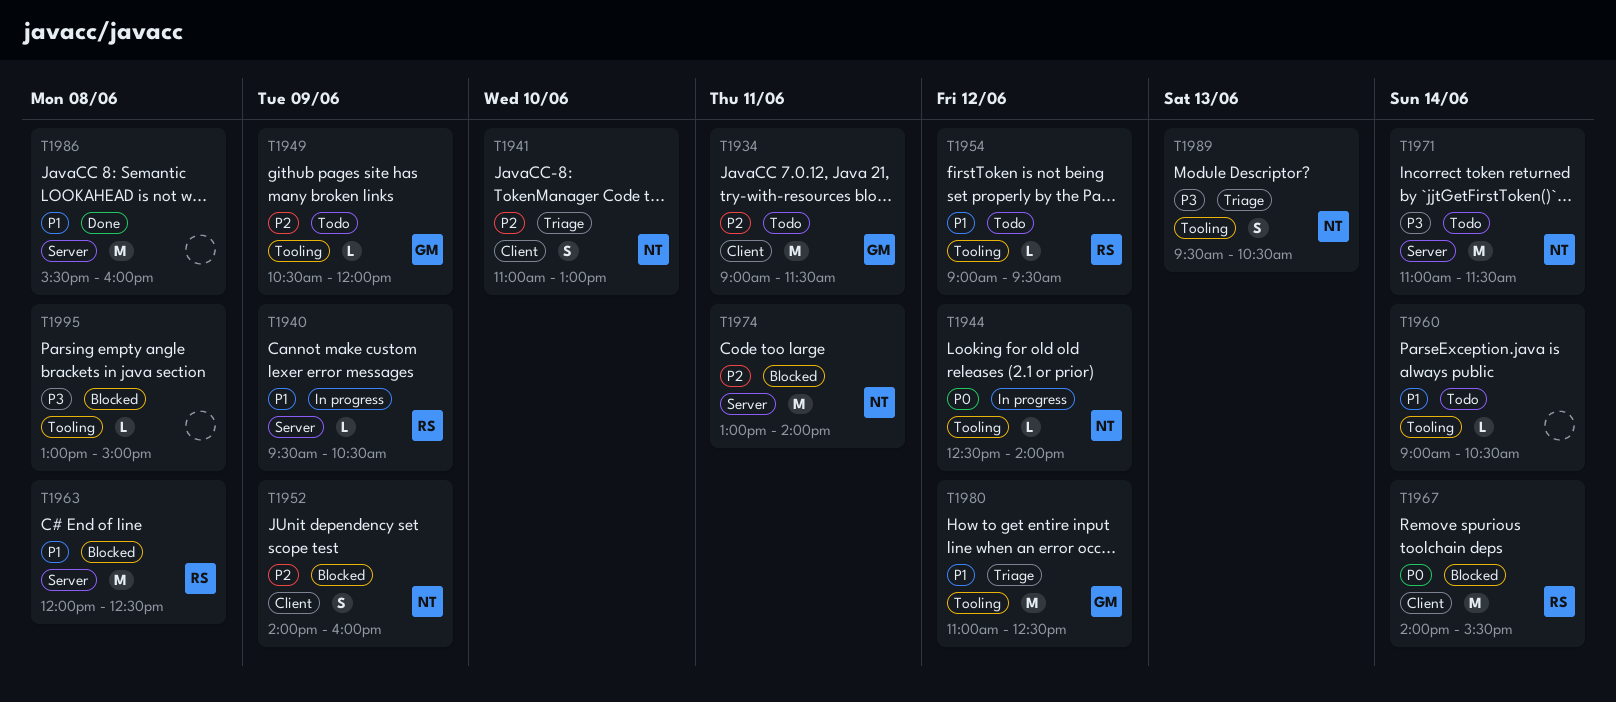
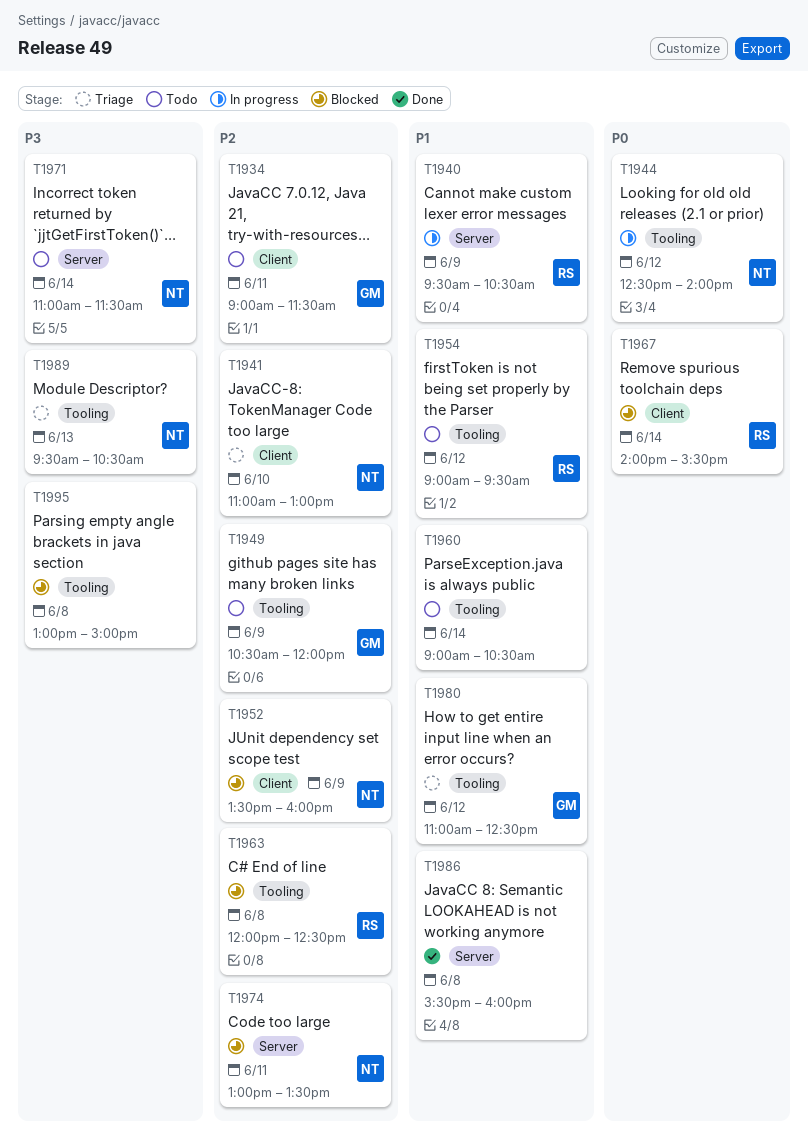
T1952, begins: 14:00 -> 13:30
T1963, priority: P1 -> P2
T1963, label: Server -> Tooling
T1974, ends: 14:00 -> 13:30

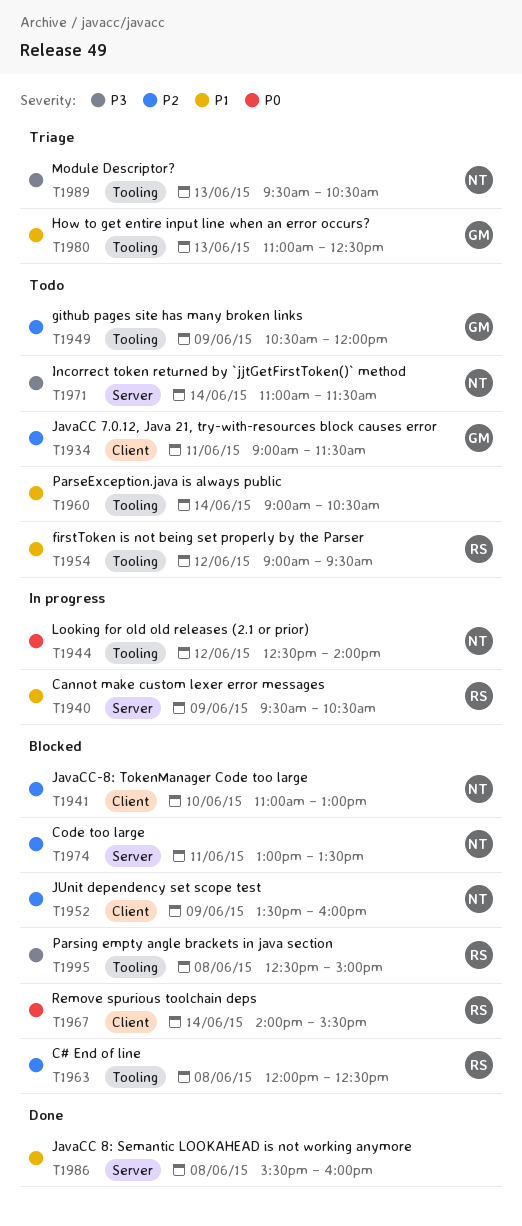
T1941, status: Triage -> Blocked
T1980, day: Jun 12 -> Jun 13
T1995, owner: none -> RS
T1995, begins: 13:00 -> 12:30

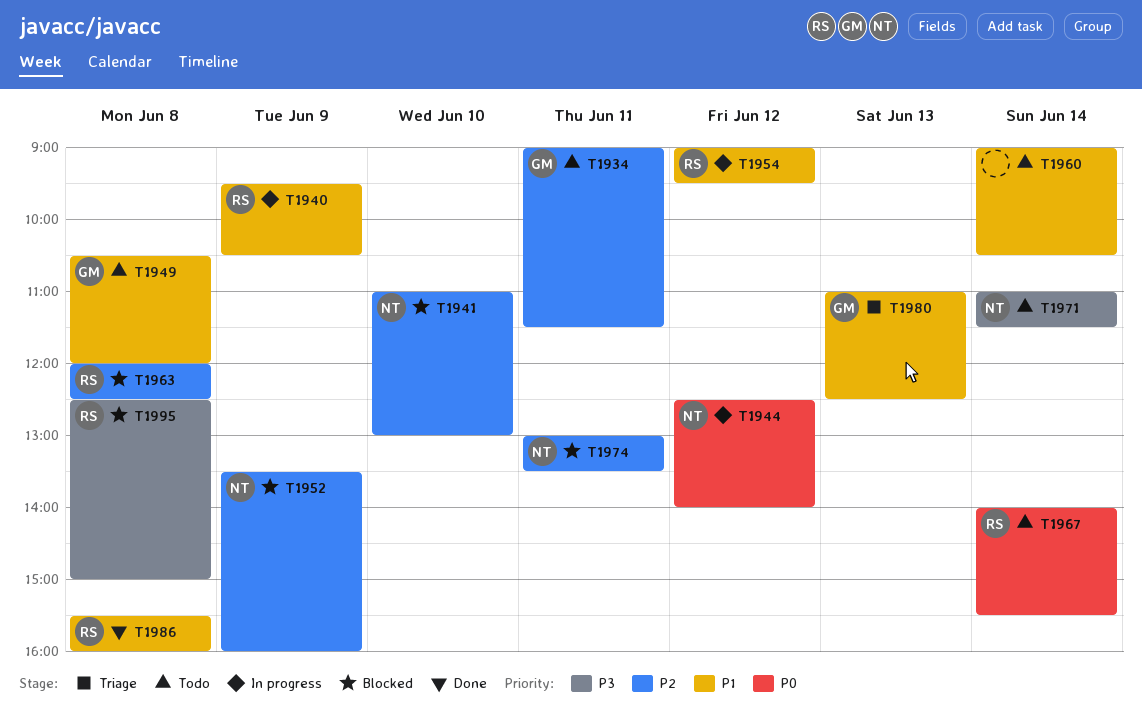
T1949, priority: P2 -> P1
T1949, day: Jun 9 -> Jun 8
T1954, status: Todo -> In progress
T1967, status: Blocked -> Todo
T1986, owner: none -> RS
T1989: present -> none

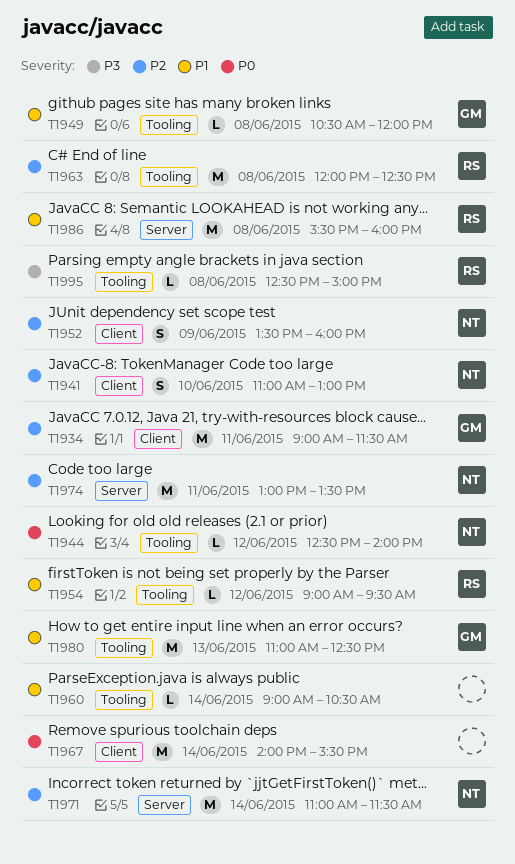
T1940: present -> none
T1967, owner: RS -> none
T1971, priority: P3 -> P2

